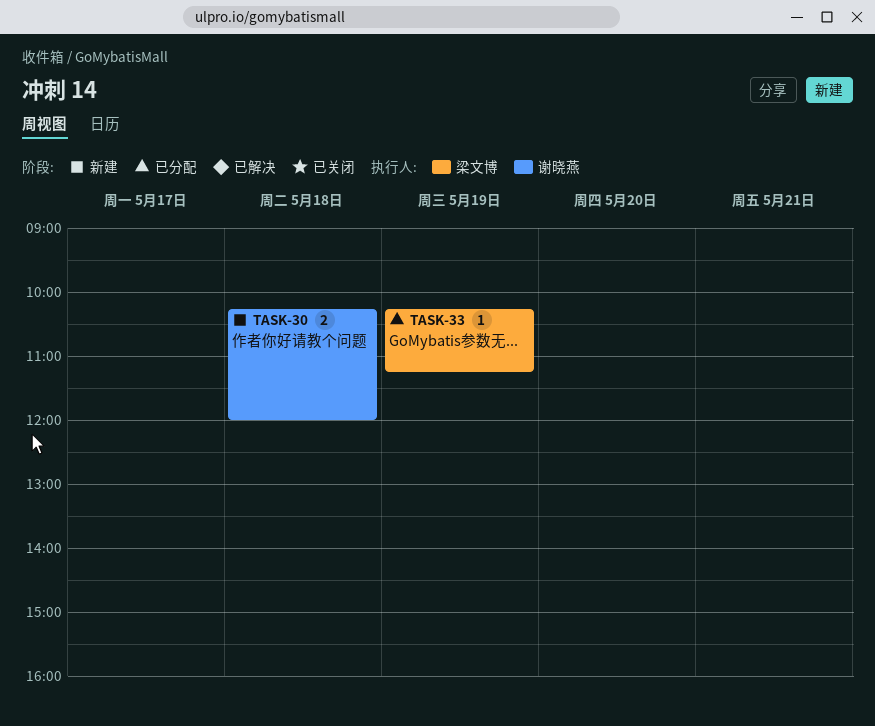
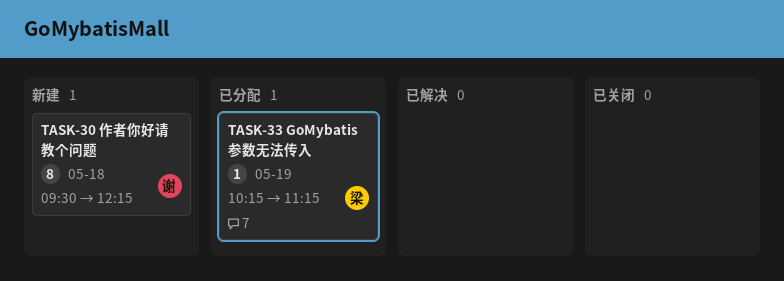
TASK-30, estimate: 2 -> 8
TASK-30, begins: 10:15 -> 09:30
TASK-30, ends: 12:00 -> 12:15

